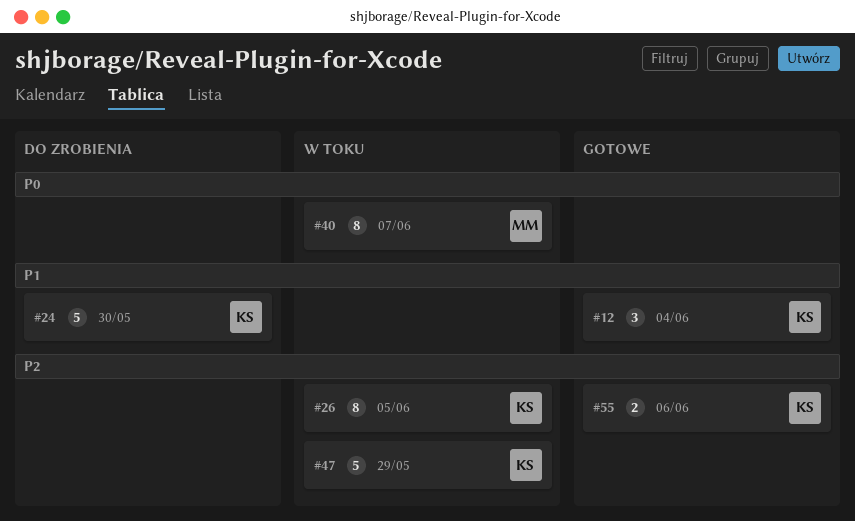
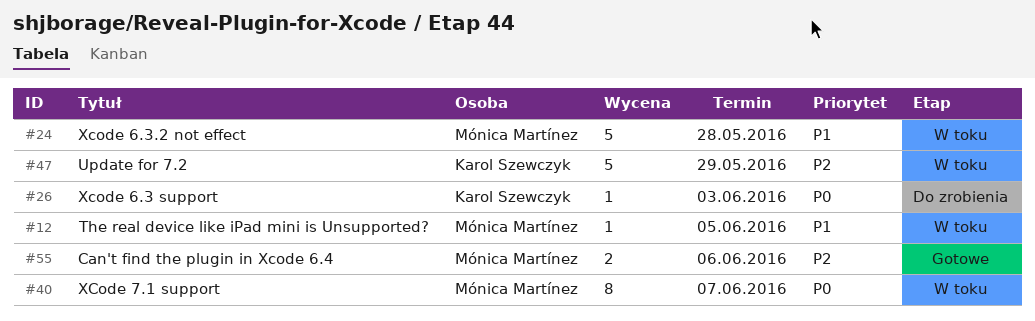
#12, status: Gotowe -> W toku
#12, owner: Karol Szewczyk -> Mónica Martínez
#12, estimate: 3 -> 1
#12, due: Jun 4 -> Jun 5
#24, status: Do zrobienia -> W toku
#24, owner: Karol Szewczyk -> Mónica Martínez
#24, due: May 30 -> May 28
#26, status: W toku -> Do zrobienia
#26, priority: P2 -> P0
#26, estimate: 8 -> 1
#26, due: Jun 5 -> Jun 3
#55, owner: Karol Szewczyk -> Mónica Martínez

